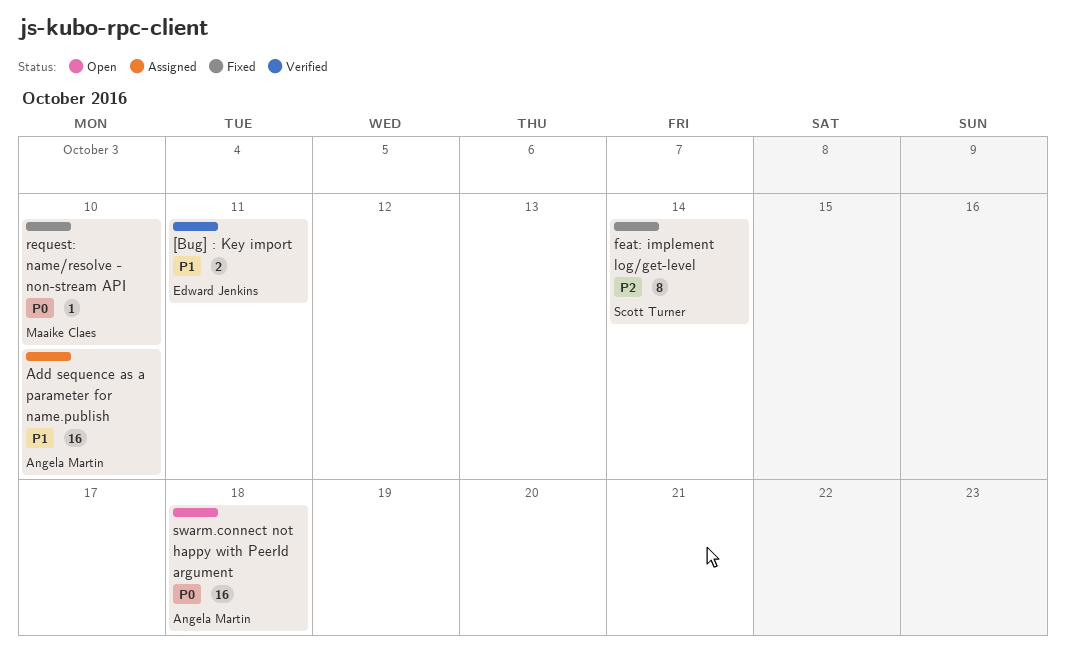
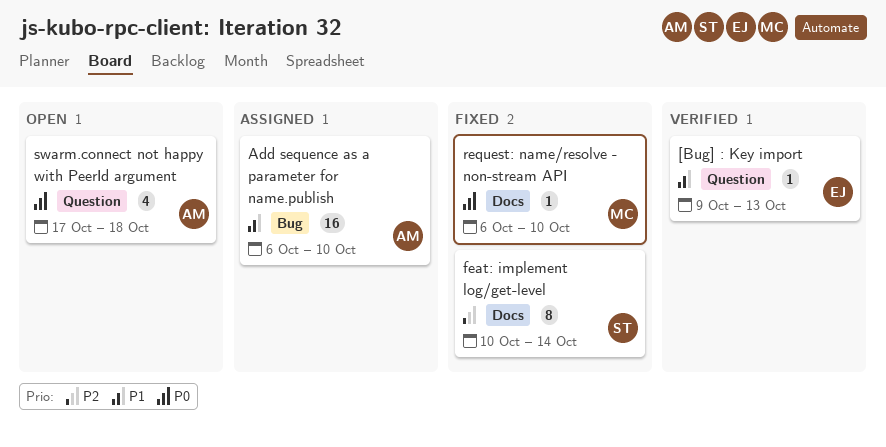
[Bug] : Key import, estimate: 2 -> 1
[Bug] : Key import, due: Oct 11 -> Oct 13
swarm.connect not happy with PeerId argument, estimate: 16 -> 4

